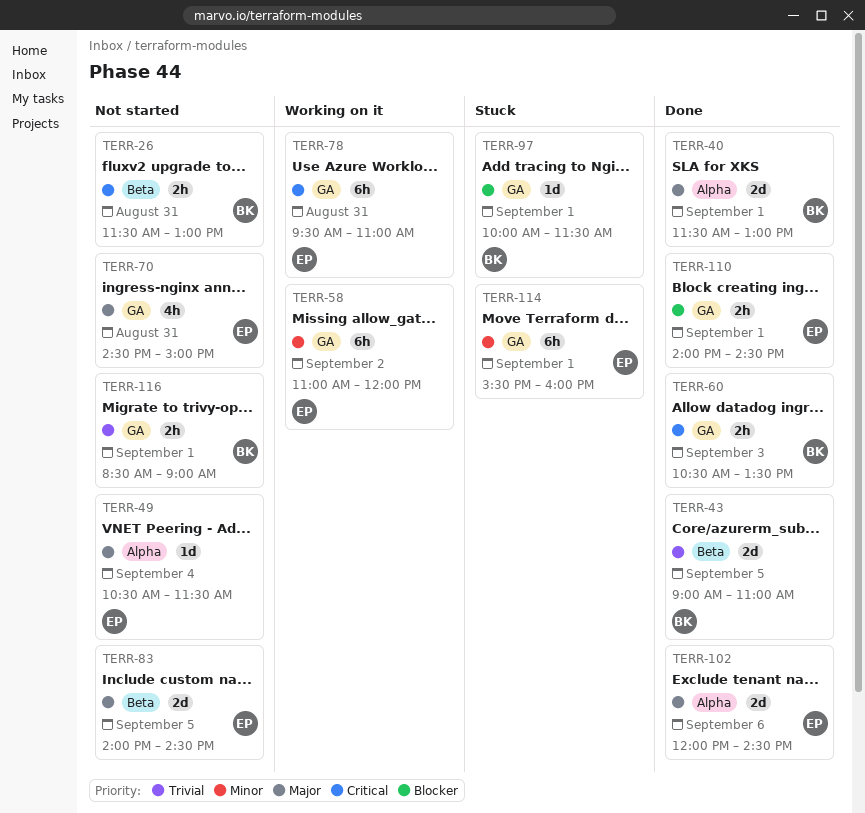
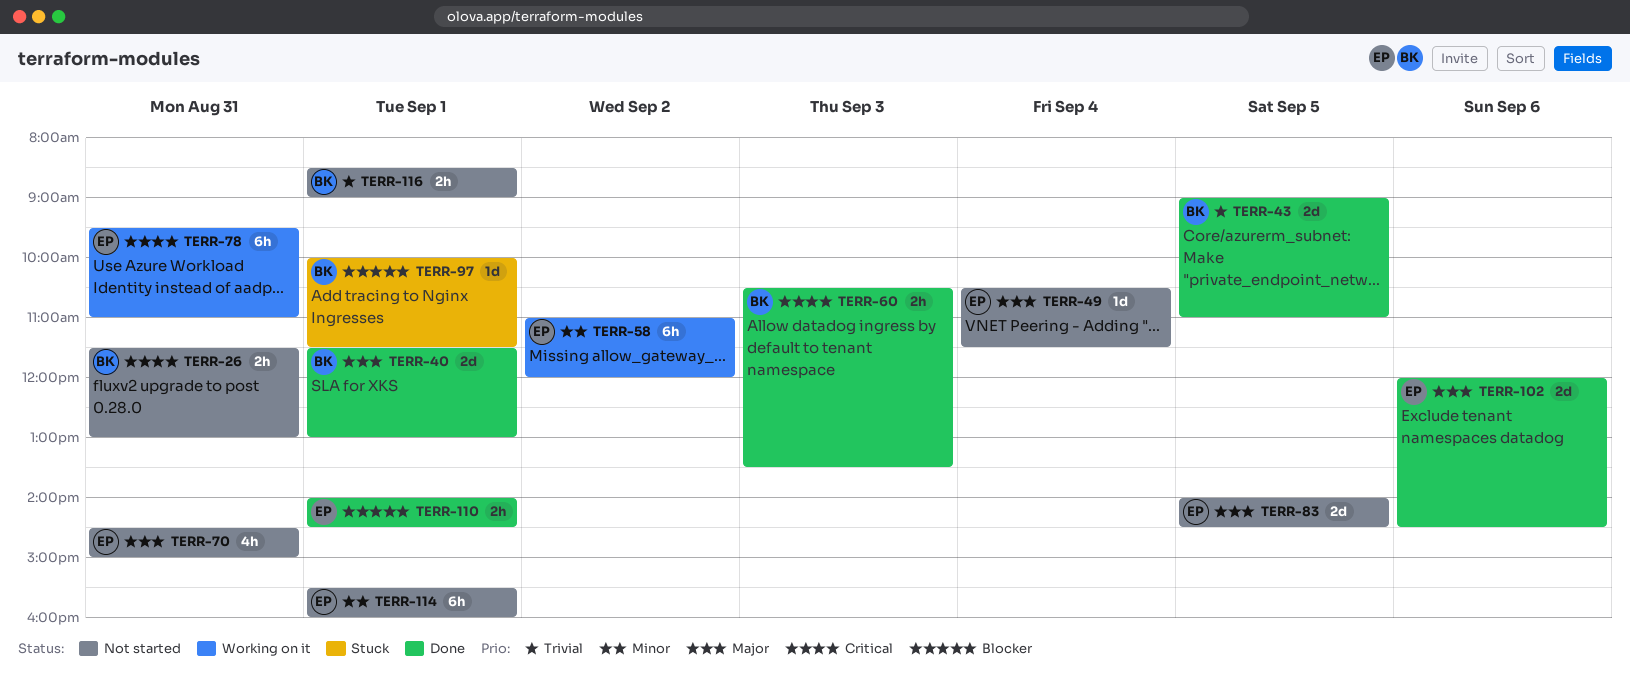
TERR-114, status: Stuck -> Not started

